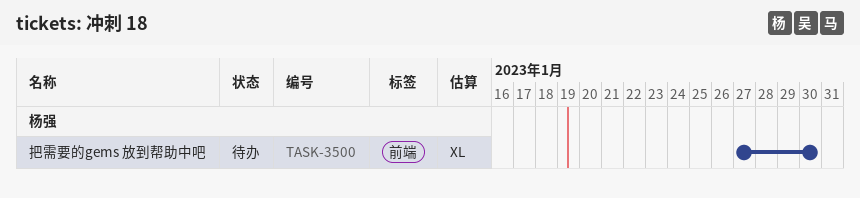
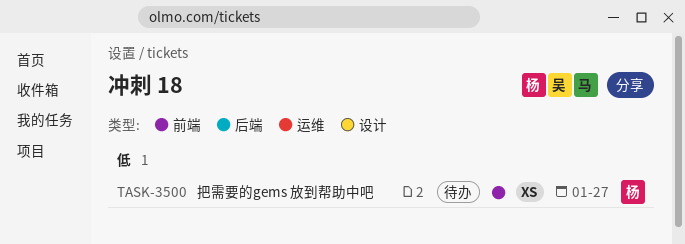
TASK-3500, estimate: XL -> XS
TASK-3500, due: Jan 30 -> Jan 27

